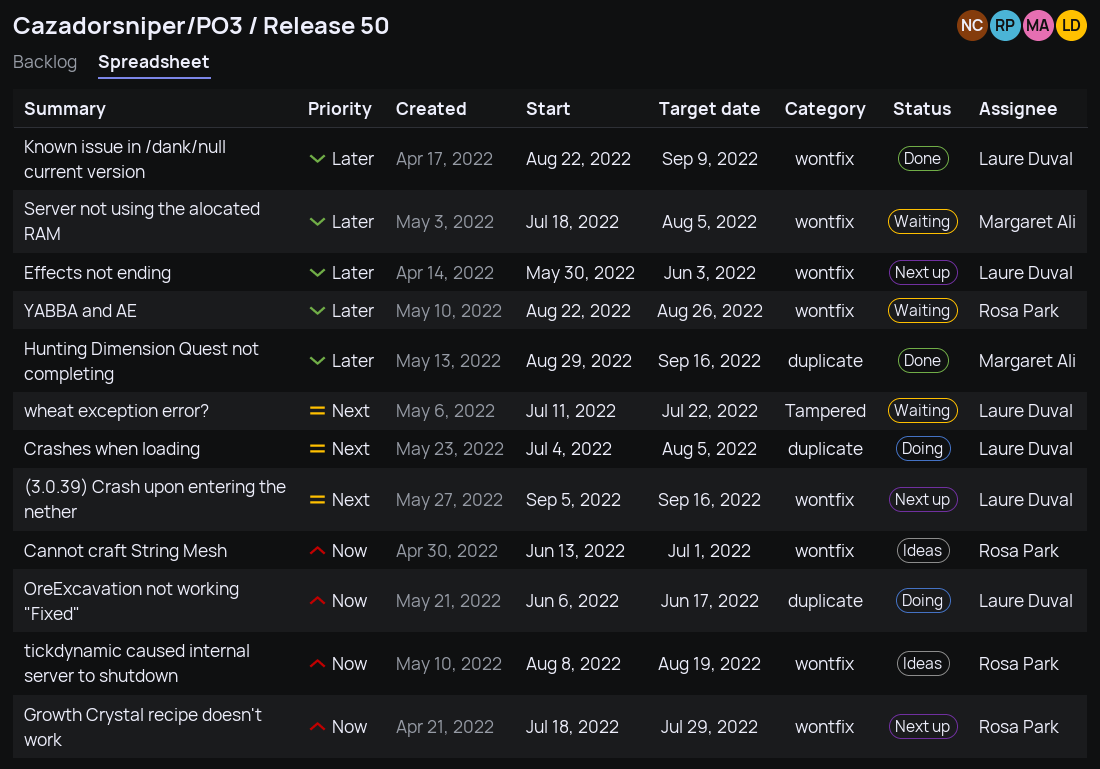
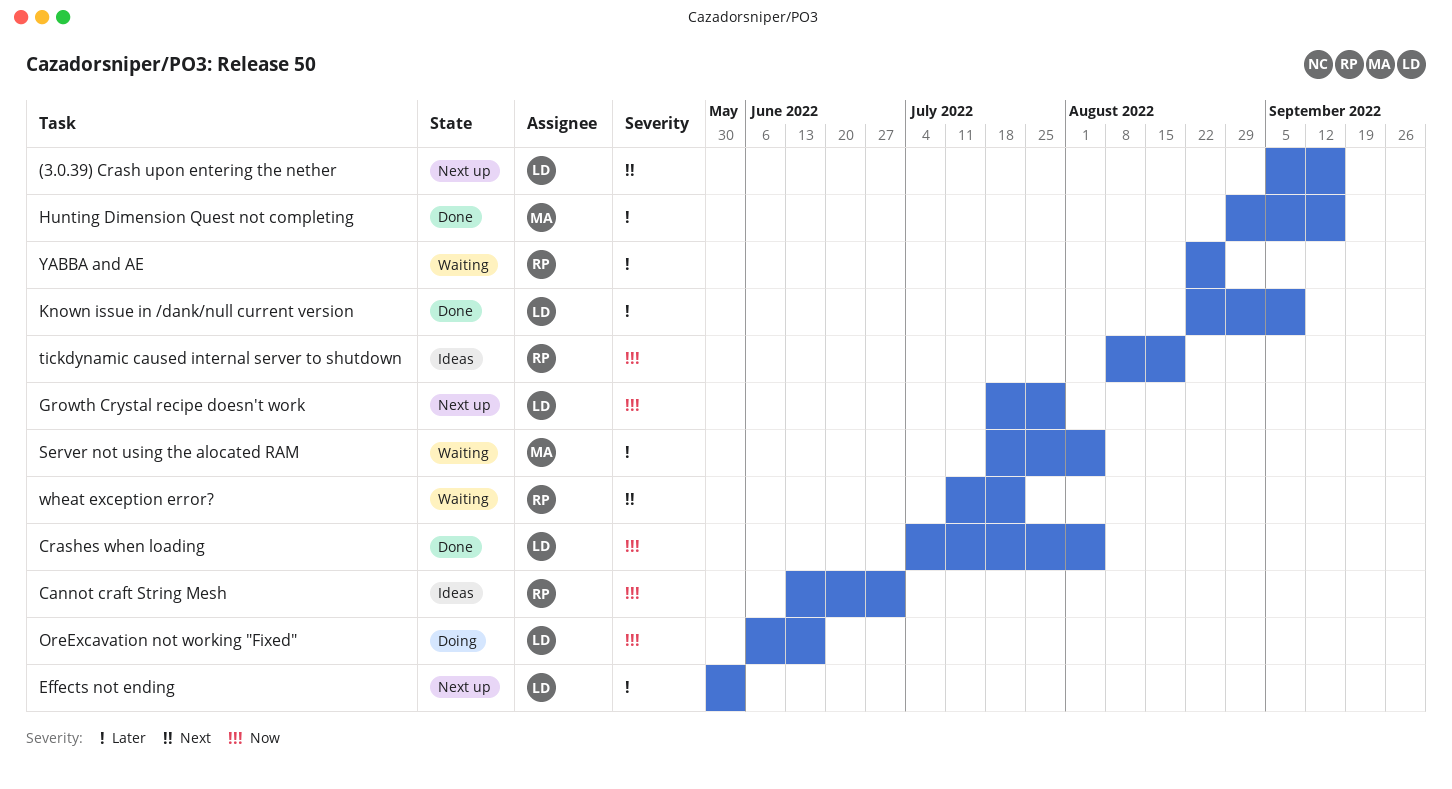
Crashes when loading, status: Doing -> Done
Crashes when loading, priority: Next -> Now
Growth Crystal recipe doesn't work, owner: Rosa Park -> Laure Duval
wheat exception error?, owner: Laure Duval -> Rosa Park

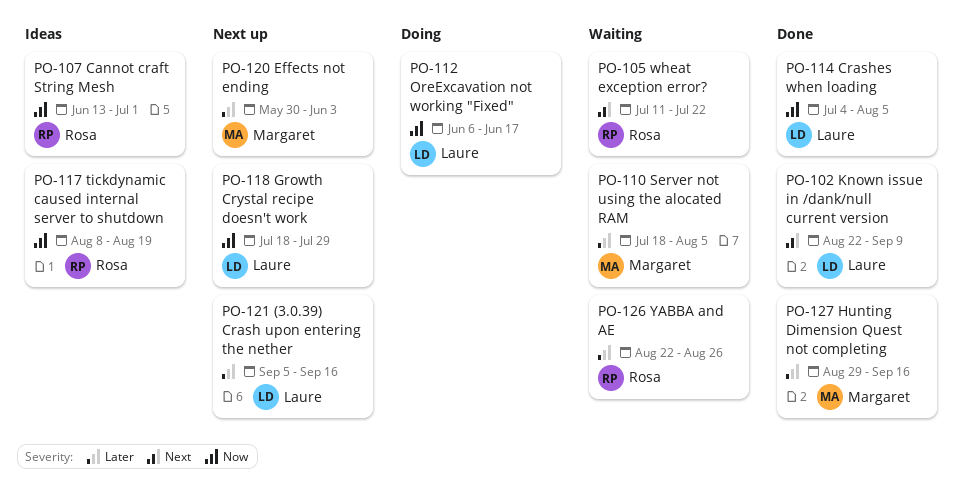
(3.0.39) Crash upon entering the nether, priority: Next -> Later
Effects not ending, owner: Laure -> Margaret
Known issue in /dank/null current version, priority: Later -> Next

